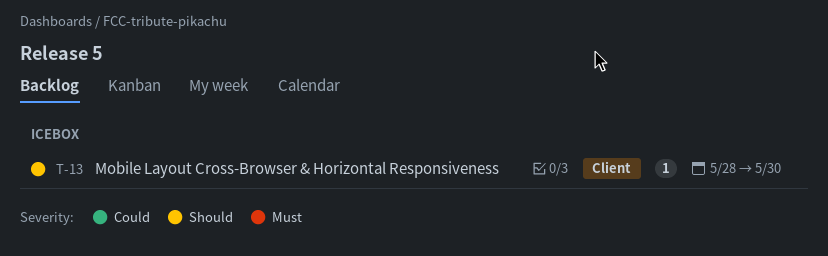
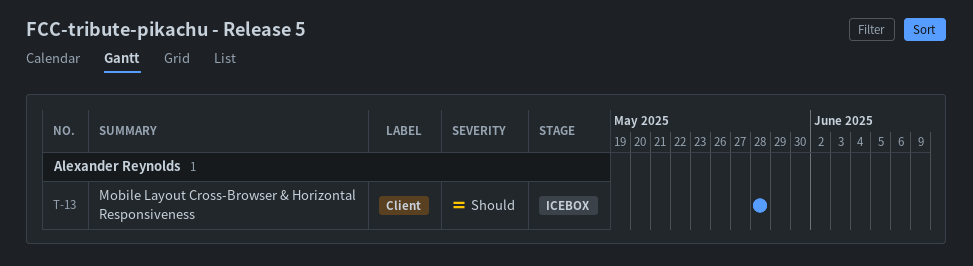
T-13, due: May 30 -> May 28

